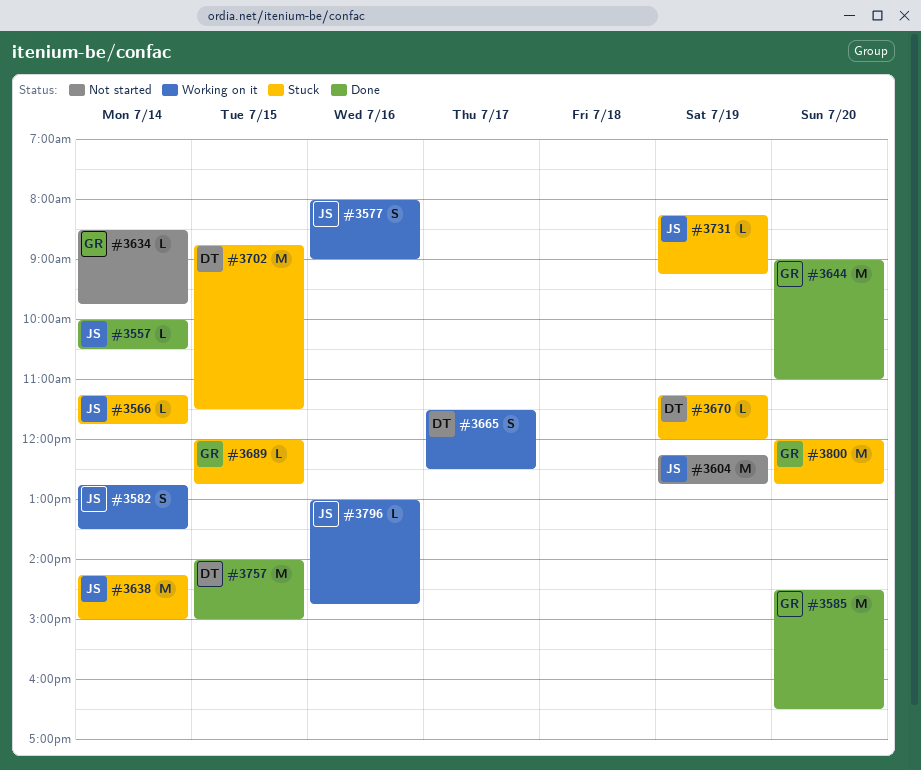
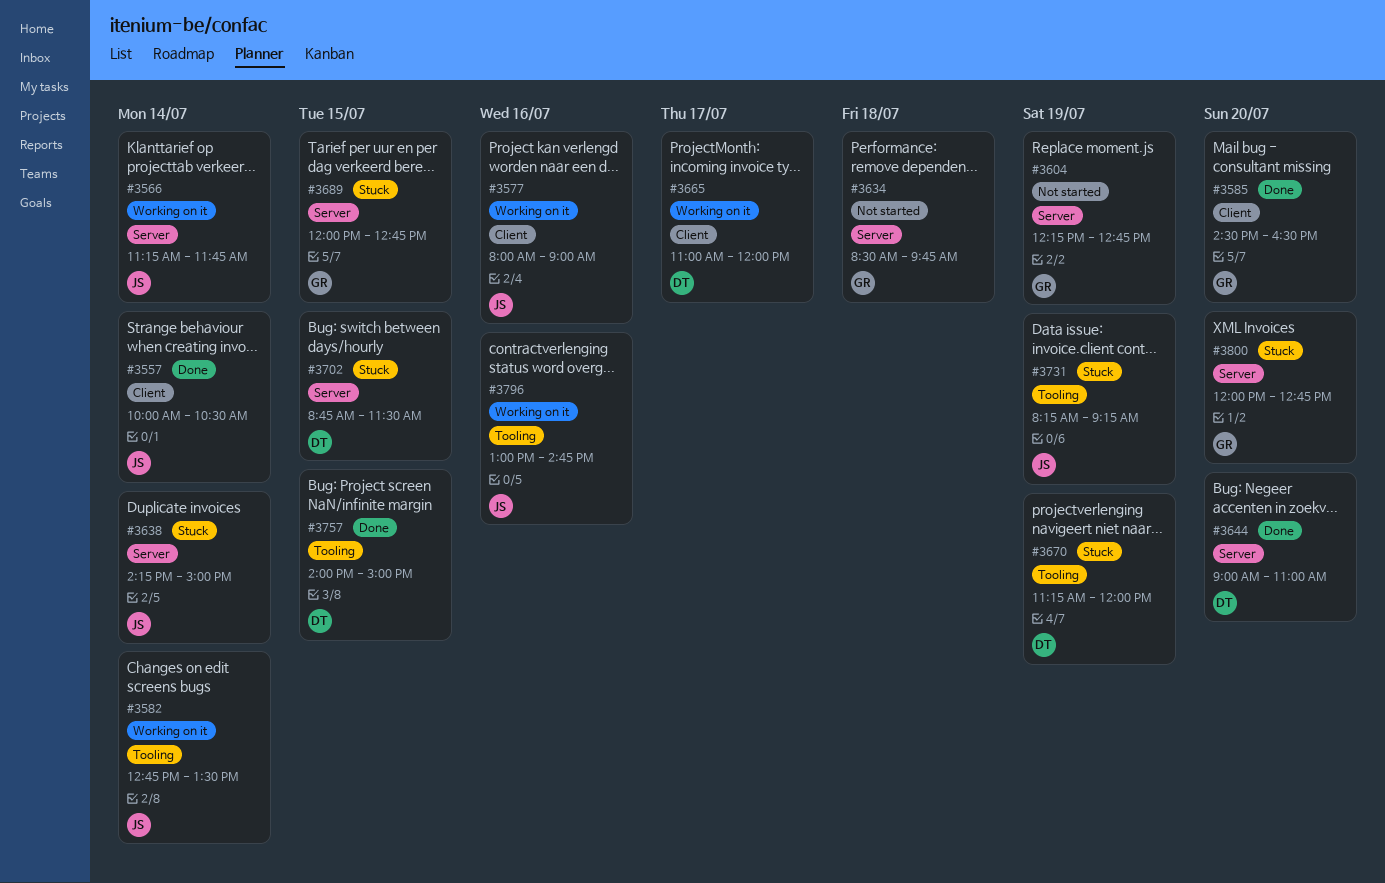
#3566, status: Stuck -> Working on it
#3604, owner: JS -> GR
#3634, day: Jul 14 -> Jul 18
#3644, owner: GR -> DT
#3665, begins: 11:30 -> 11:00
#3665, ends: 12:30 -> 12:00

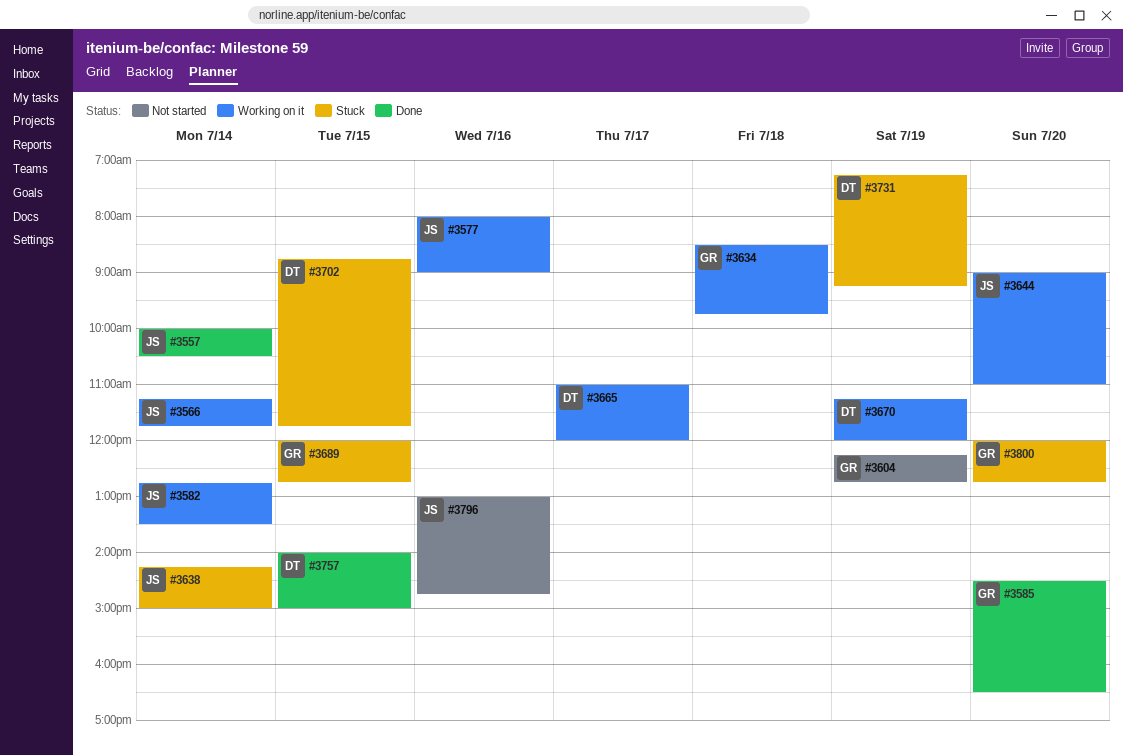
#3634, status: Not started -> Working on it
#3644, status: Done -> Working on it
#3644, owner: DT -> JS
#3670, status: Stuck -> Working on it
#3702, ends: 11:30 -> 11:45
#3731, owner: JS -> DT
#3731, begins: 08:15 -> 07:15
#3796, status: Working on it -> Not started

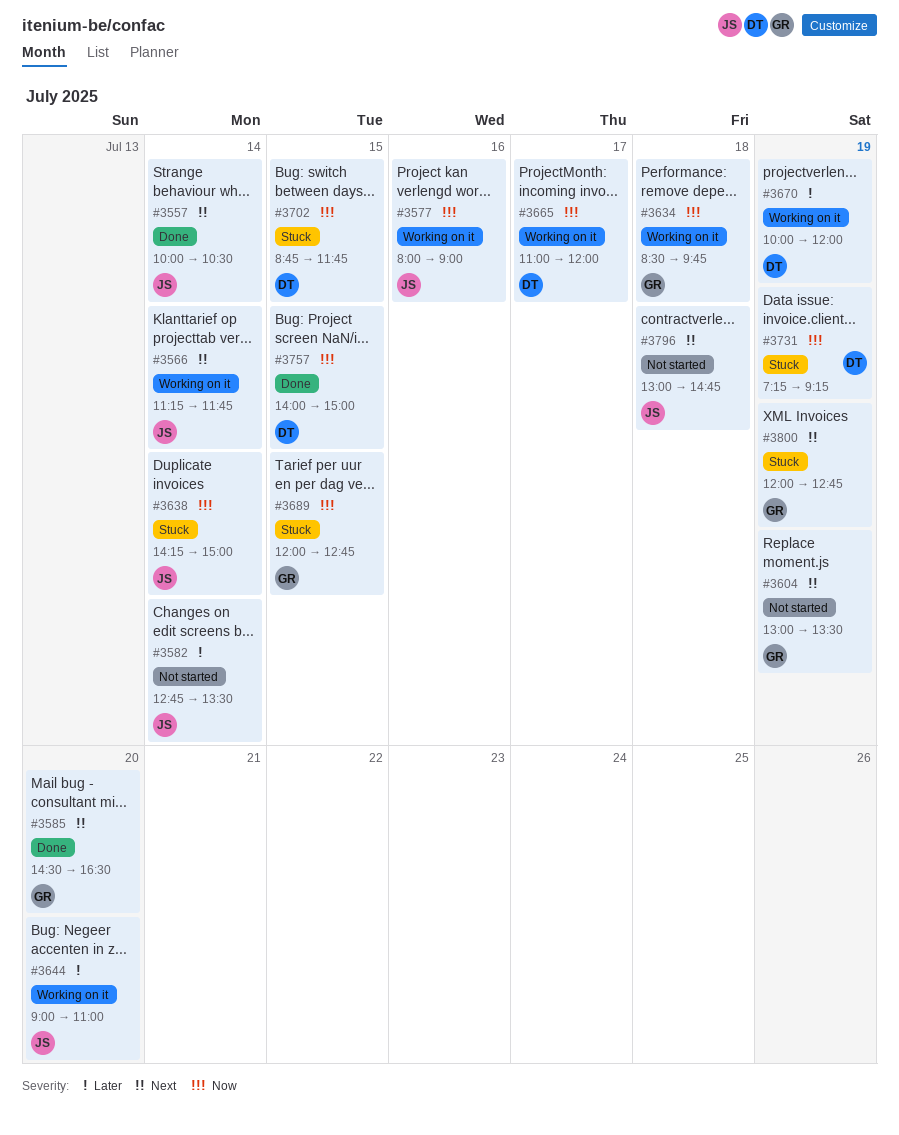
#3582, status: Working on it -> Not started
#3604, begins: 12:15 -> 13:00
#3604, ends: 12:45 -> 13:30
#3670, begins: 11:15 -> 10:00
#3796, day: Jul 16 -> Jul 18
#3800, day: Jul 20 -> Jul 19

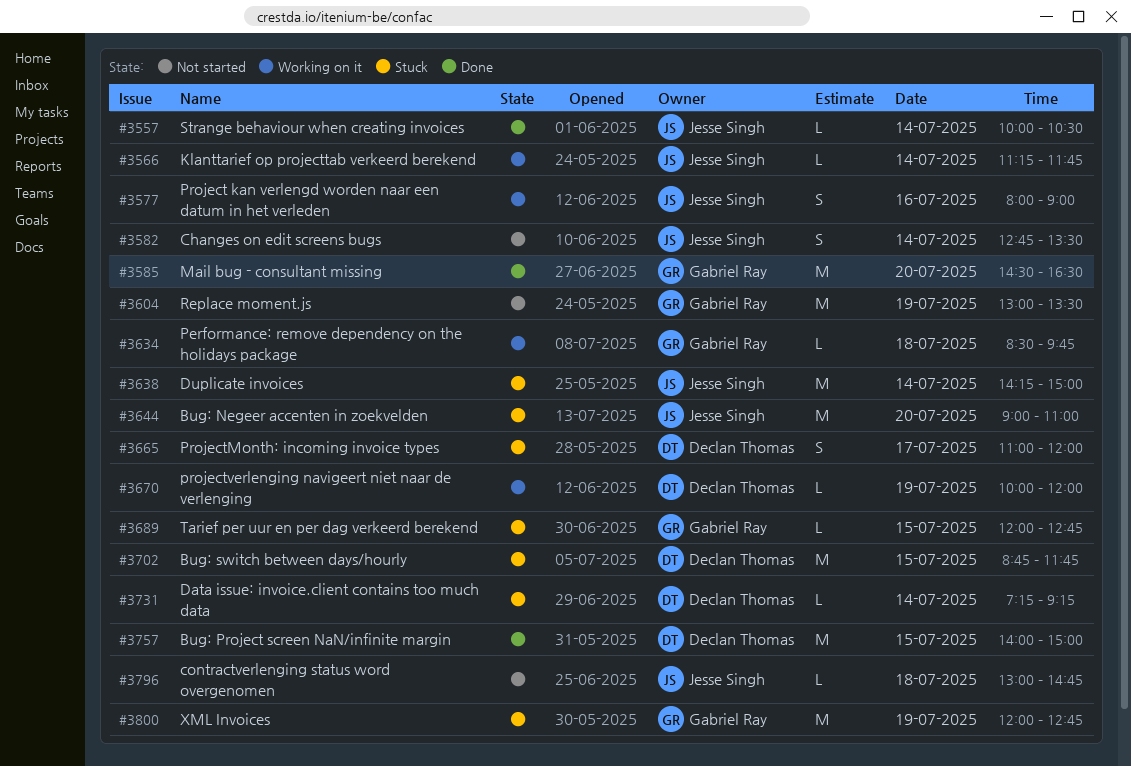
#3644, status: Working on it -> Stuck
#3665, status: Working on it -> Stuck
#3731, day: Jul 19 -> Jul 14

